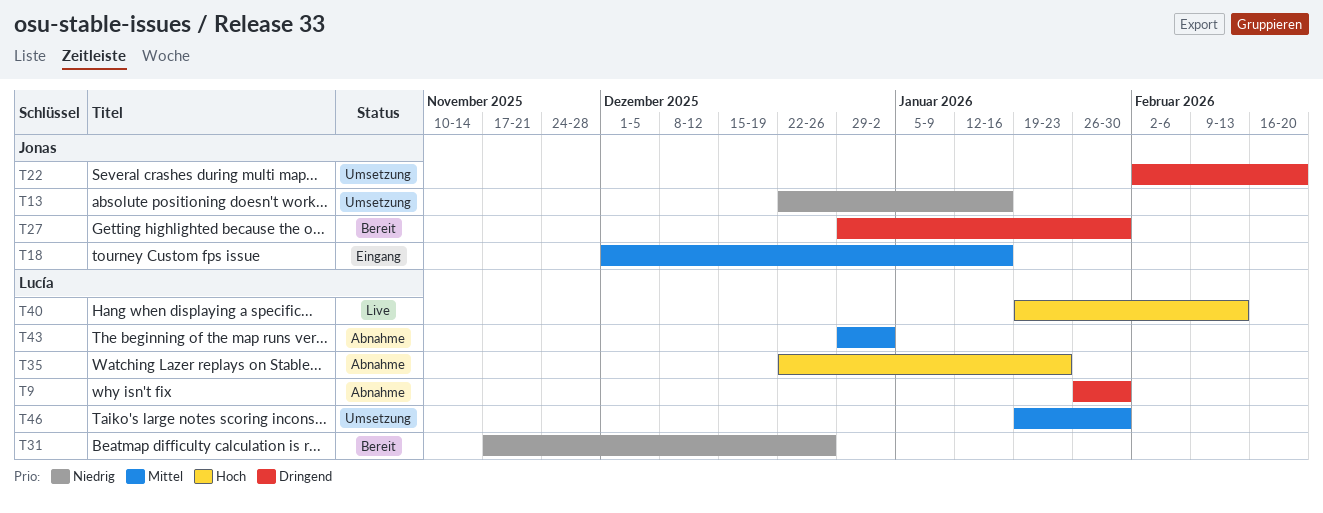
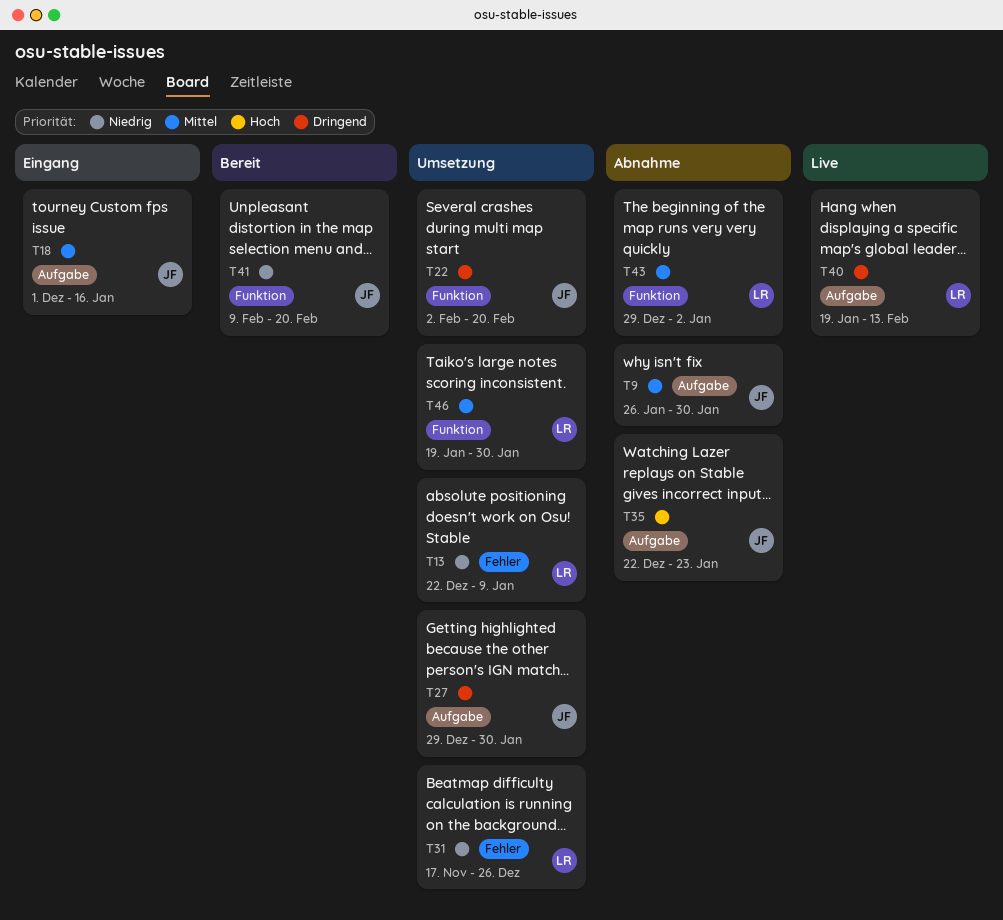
T9, owner: Lucía -> Jonas
T9, priority: Dringend -> Mittel
T13, owner: Jonas -> Lucía
T13, due: Jan 16 -> Jan 9
T27, status: Bereit -> Umsetzung
T31, status: Bereit -> Umsetzung
T35, owner: Lucía -> Jonas
T40, priority: Hoch -> Dringend
T41: none -> present

